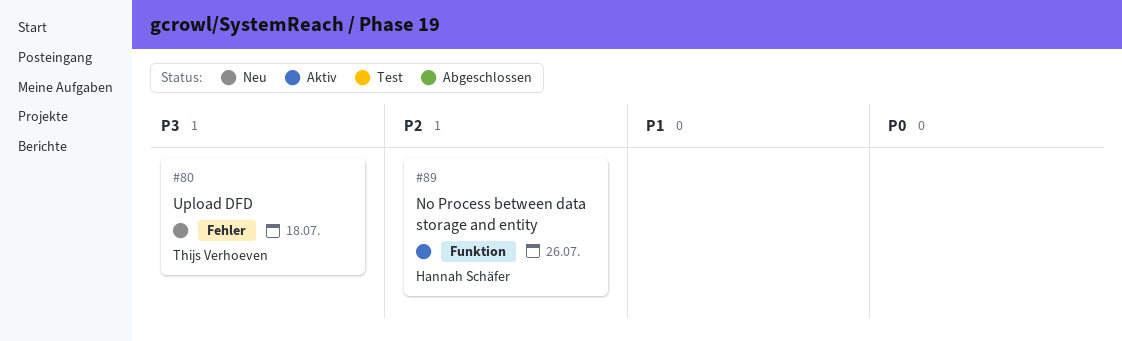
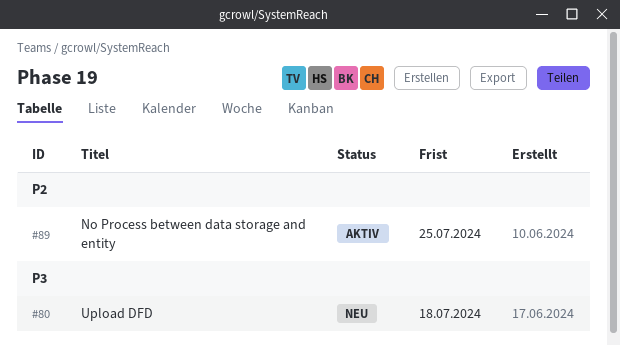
#89, due: Jul 26 -> Jul 25

